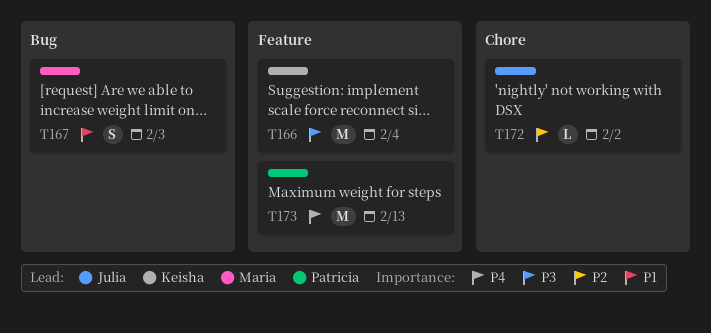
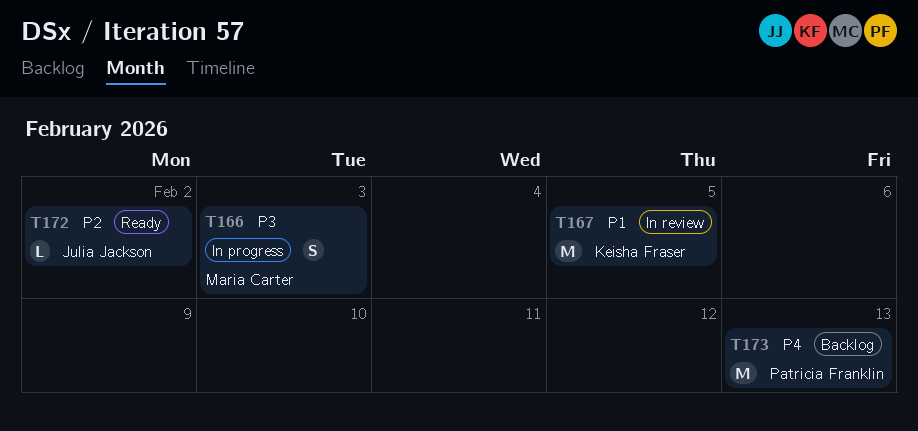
T166, owner: Keisha Fraser -> Maria Carter
T166, estimate: M -> S
T166, due: Feb 4 -> Feb 3
T167, owner: Maria Carter -> Keisha Fraser
T167, estimate: S -> M
T167, due: Feb 3 -> Feb 5

